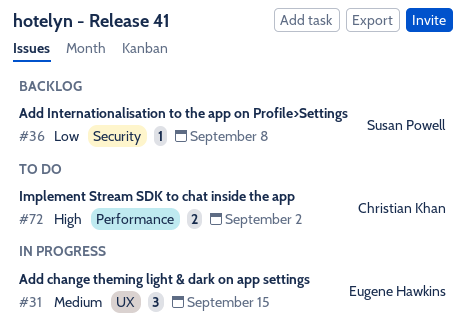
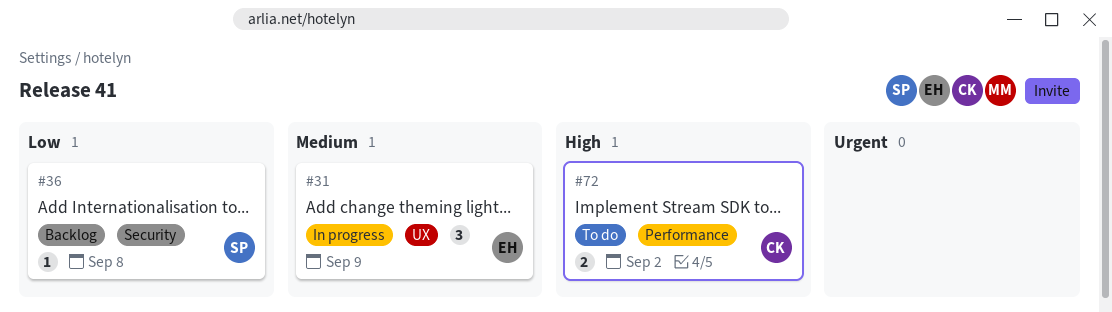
#31, due: Sep 15 -> Sep 9

